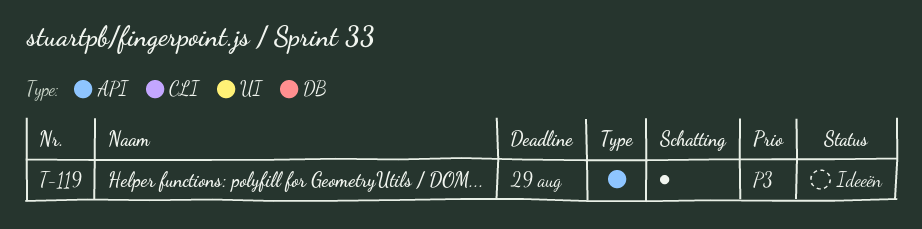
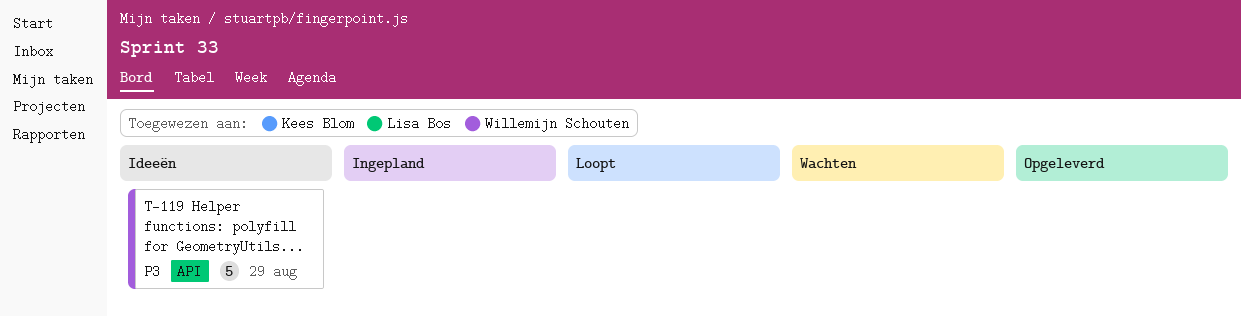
T-119, estimate: 1 -> 5

